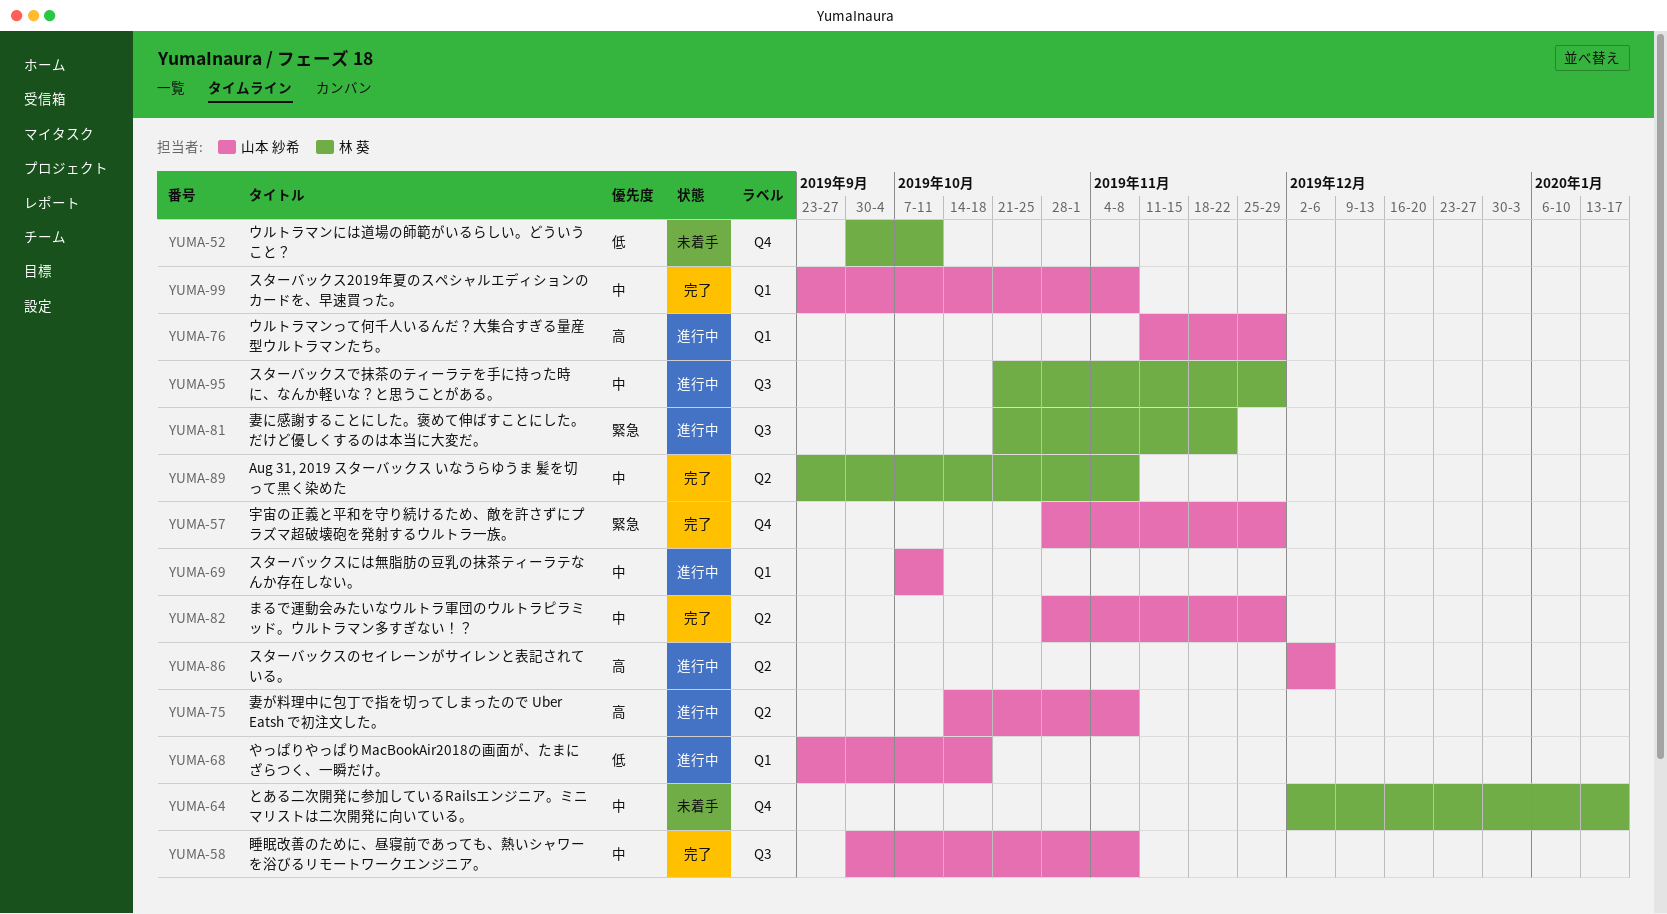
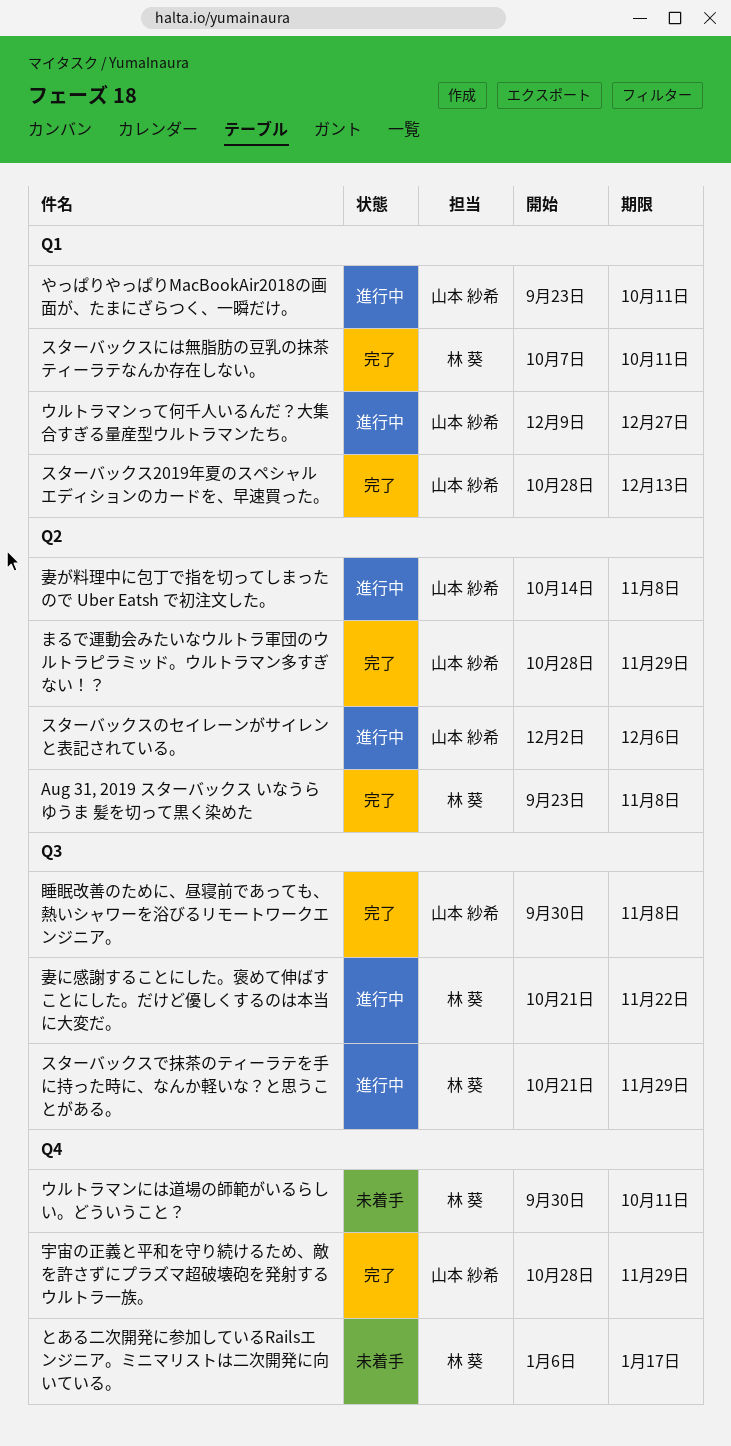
とある二次開発に参加しているRailsエンジニア。ミニマリストは二次開発に向いている。, start: Dec 2 -> Jan 6
やっぱりやっぱりMacBookAir2018の画面が、たまにざらつく、一瞬だけ。, due: Oct 18 -> Oct 11
ウルトラマンって何千人いるんだ？大集合すぎる量産型ウルトラマンたち。, start: Nov 11 -> Dec 9
ウルトラマンって何千人いるんだ？大集合すぎる量産型ウルトラマンたち。, due: Nov 29 -> Dec 27
スターバックス2019年夏のスペシャルエディションのカードを、早速買った。, start: Sep 23 -> Oct 28
スターバックス2019年夏のスペシャルエディションのカードを、早速買った。, due: Nov 8 -> Dec 13
スターバックスには無脂肪の豆乳の抹茶ティーラテなんか存在しない。, status: 進行中 -> 完了
スターバックスには無脂肪の豆乳の抹茶ティーラテなんか存在しない。, owner: 山本 紗希 -> 林 葵

